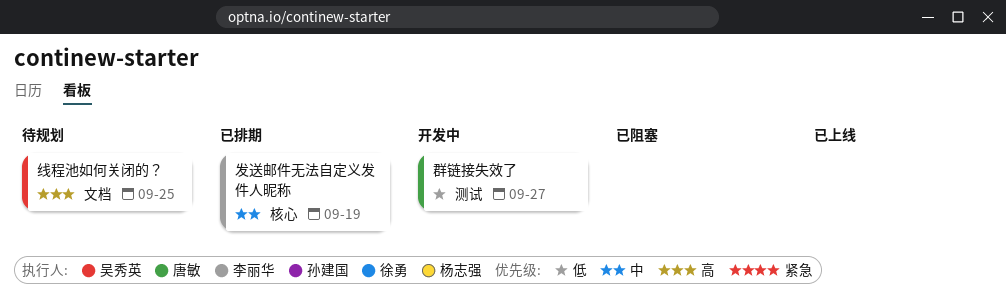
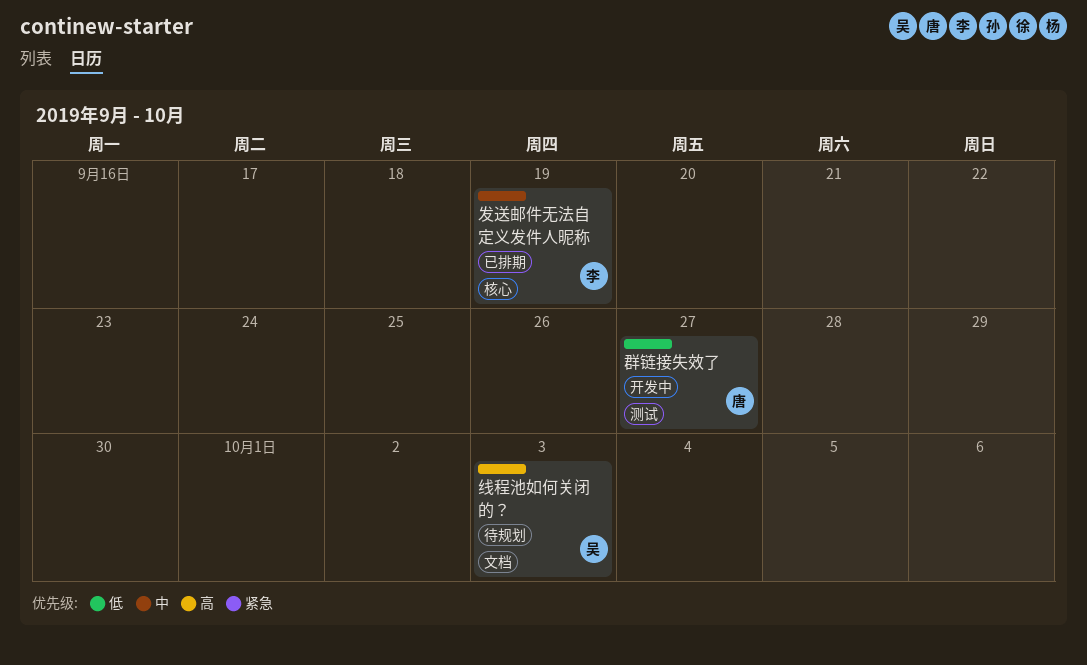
线程池如何关闭的？, due: Sep 25 -> Oct 3

